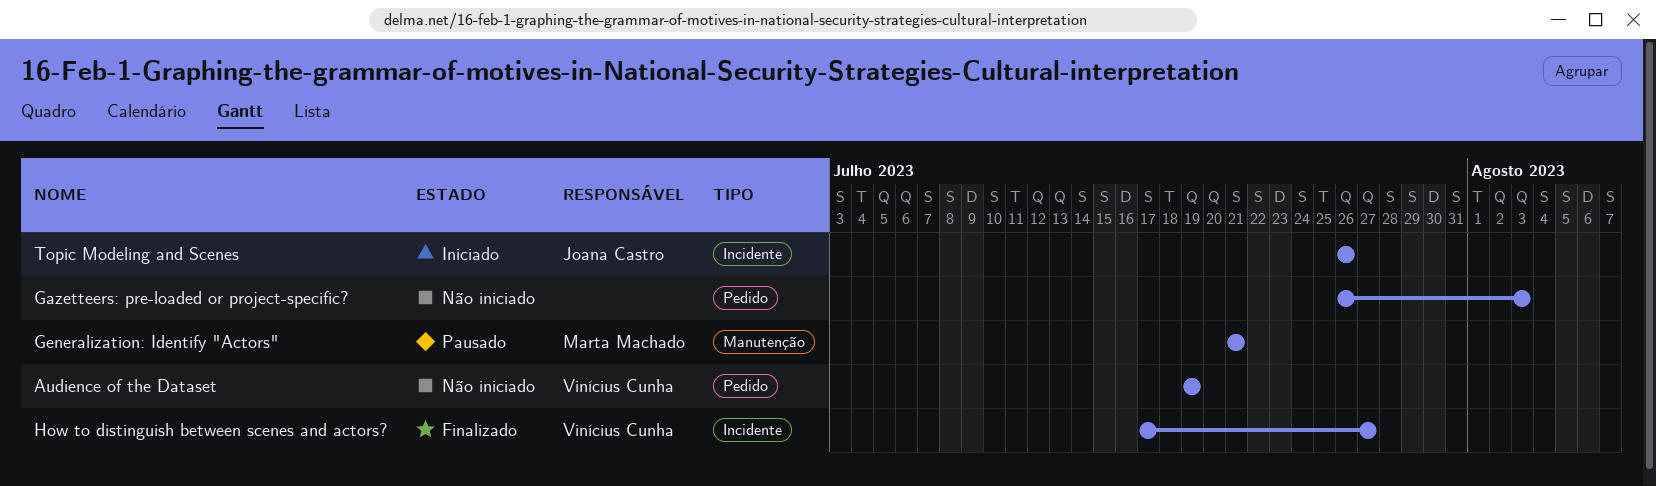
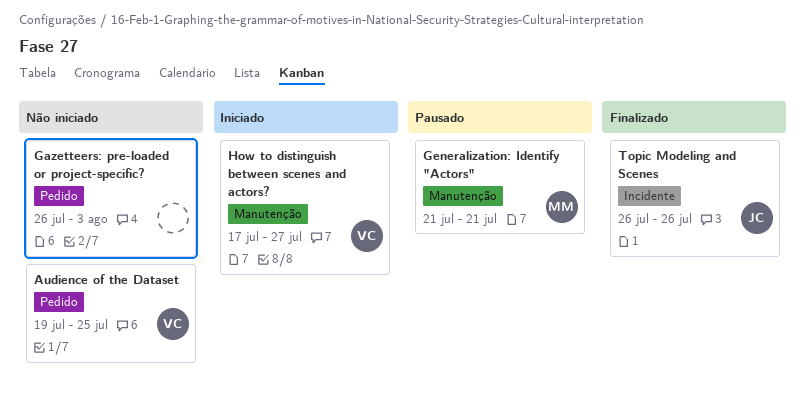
Audience of the Dataset, due: Jul 19 -> Jul 25
How to distinguish between scenes and actors?, status: Finalizado -> Iniciado
How to distinguish between scenes and actors?, label: Incidente -> Manutenção
Topic Modeling and Scenes, status: Iniciado -> Finalizado

